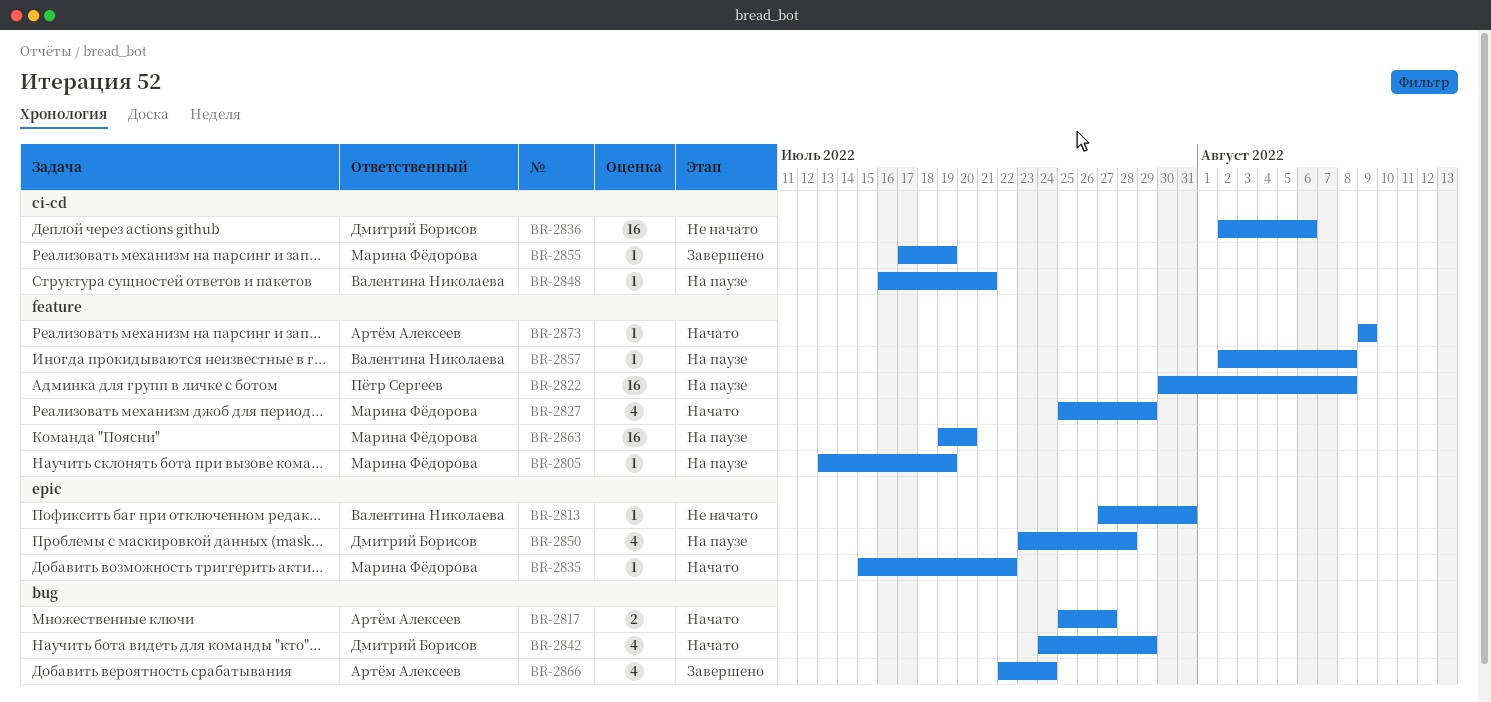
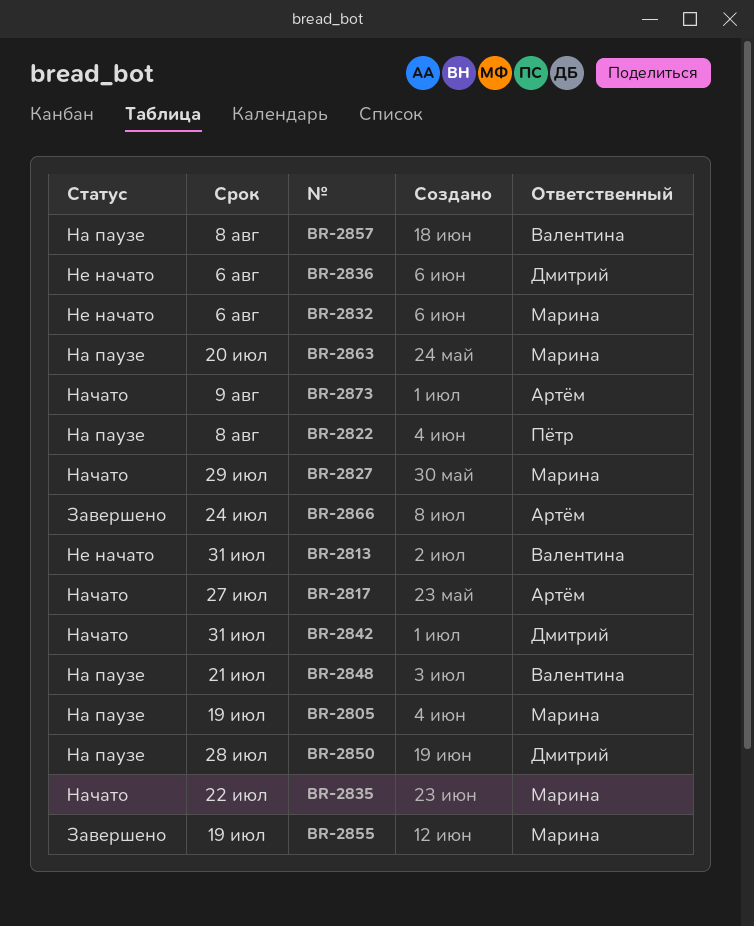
BR-2832: none -> present
BR-2842, due: Jul 29 -> Jul 31

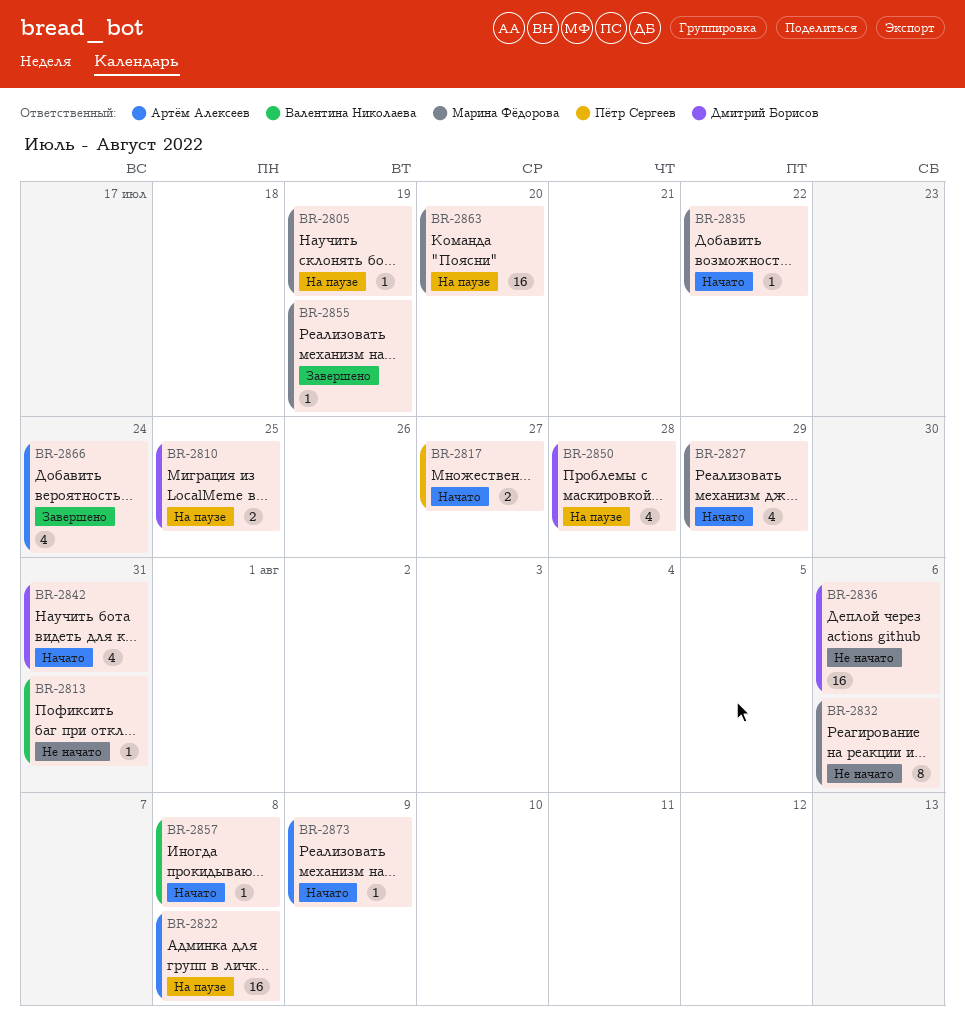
BR-2810: none -> present
BR-2817, owner: Артём Алексеев -> Пётр Сергеев
BR-2822, owner: Пётр Сергеев -> Артём Алексеев
BR-2848: present -> none
BR-2857, status: На паузе -> Начато

